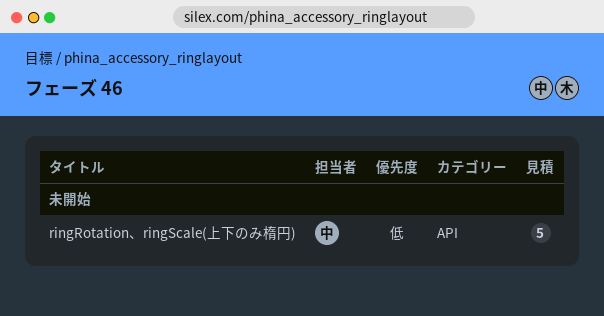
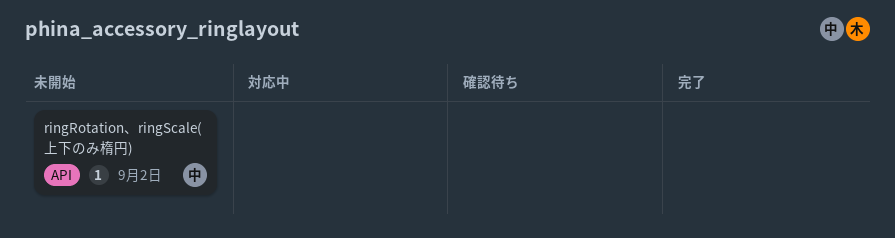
ringRotation、ringScale(上下のみ楕円), estimate: 5 -> 1

